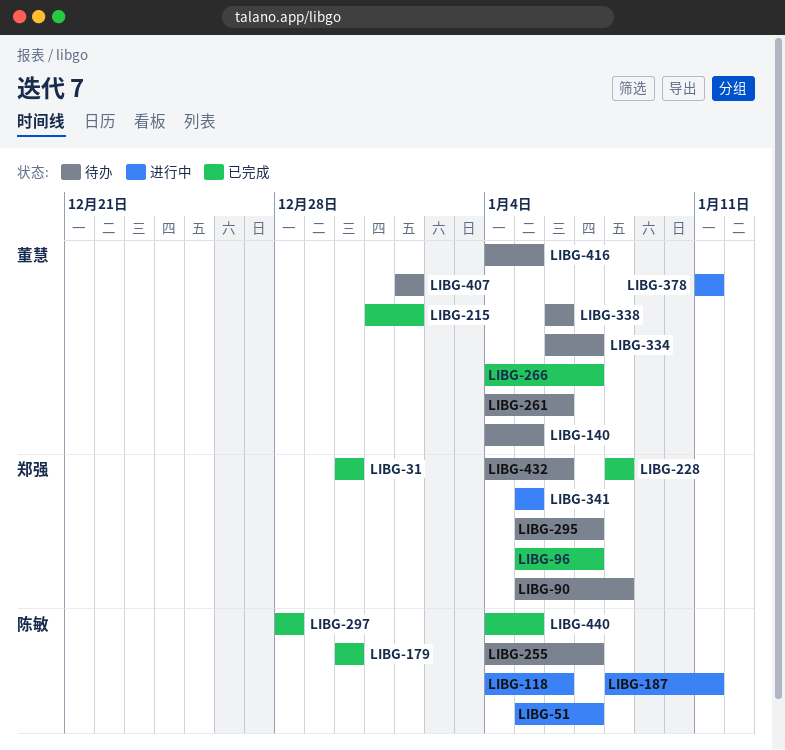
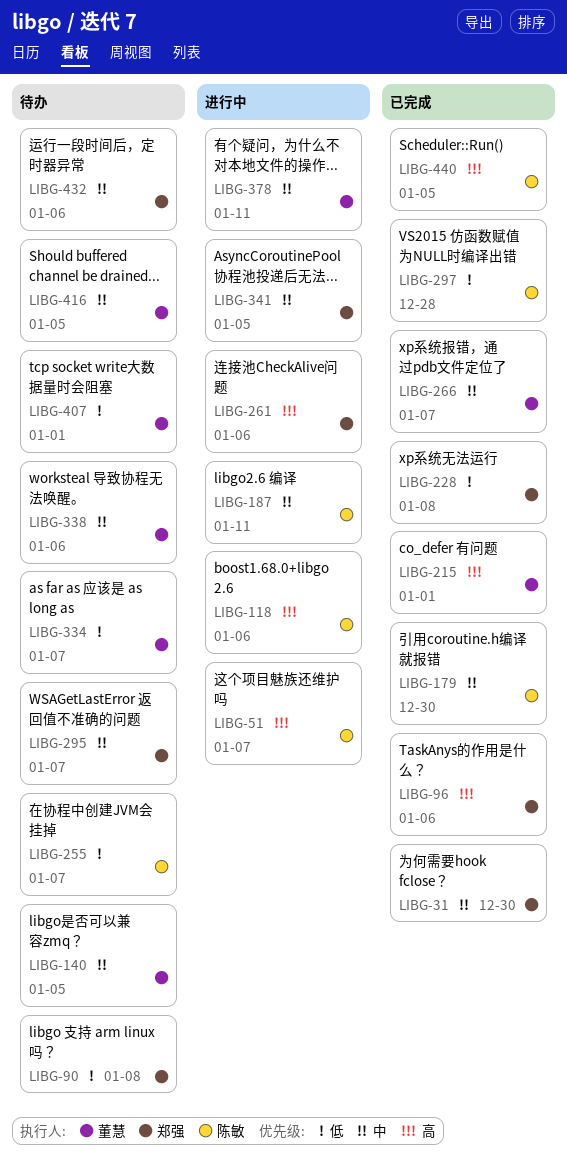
LIBG-96, due: Jan 7 -> Jan 6
LIBG-261, status: 待办 -> 进行中
LIBG-261, owner: 董慧 -> 郑强

